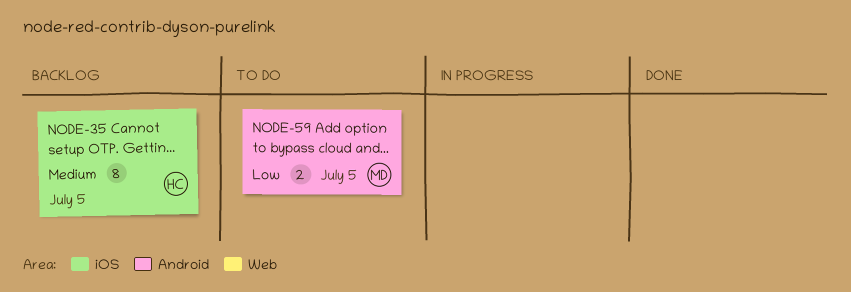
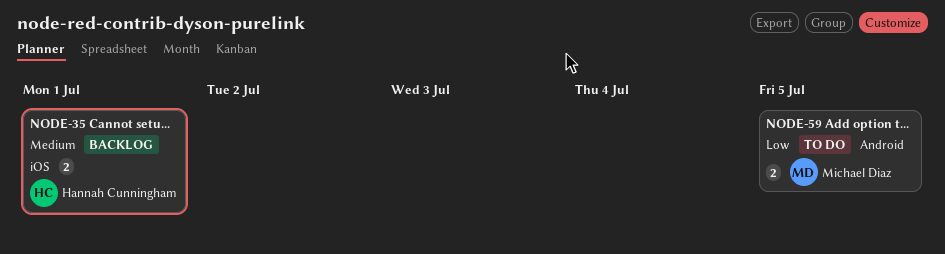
NODE-35, estimate: 8 -> 2
NODE-35, due: Jul 5 -> Jul 1

